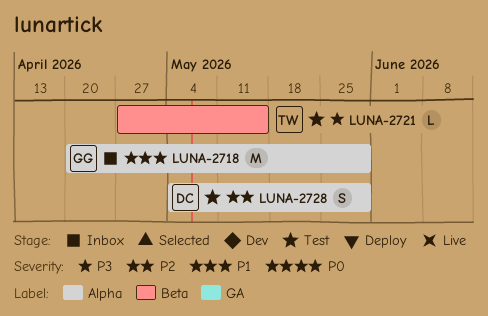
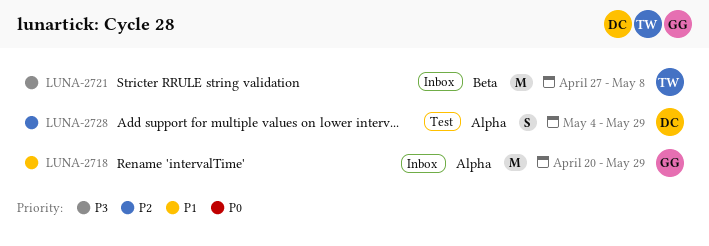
LUNA-2721, status: Test -> Inbox
LUNA-2721, estimate: L -> M
LUNA-2721, due: May 15 -> May 8

